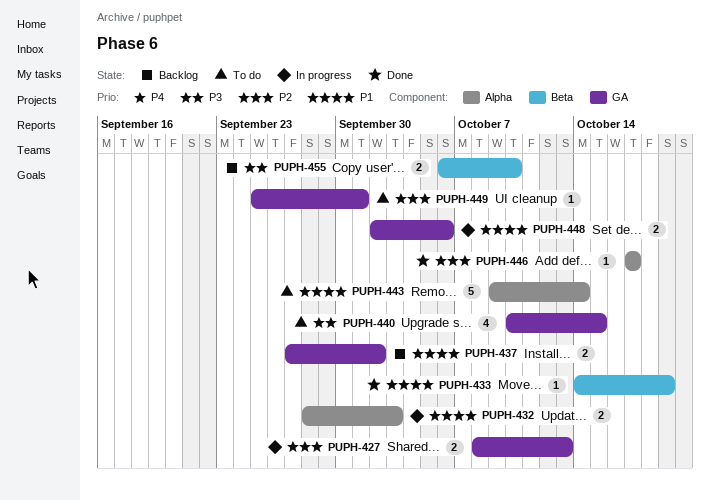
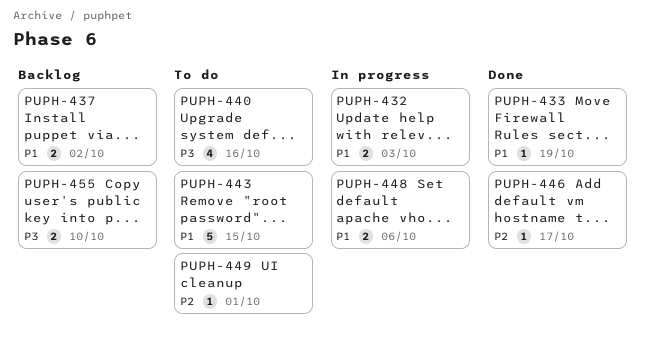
PUPH-427: present -> none
PUPH-440, due: Oct 15 -> Oct 16
PUPH-443, due: Oct 14 -> Oct 15

